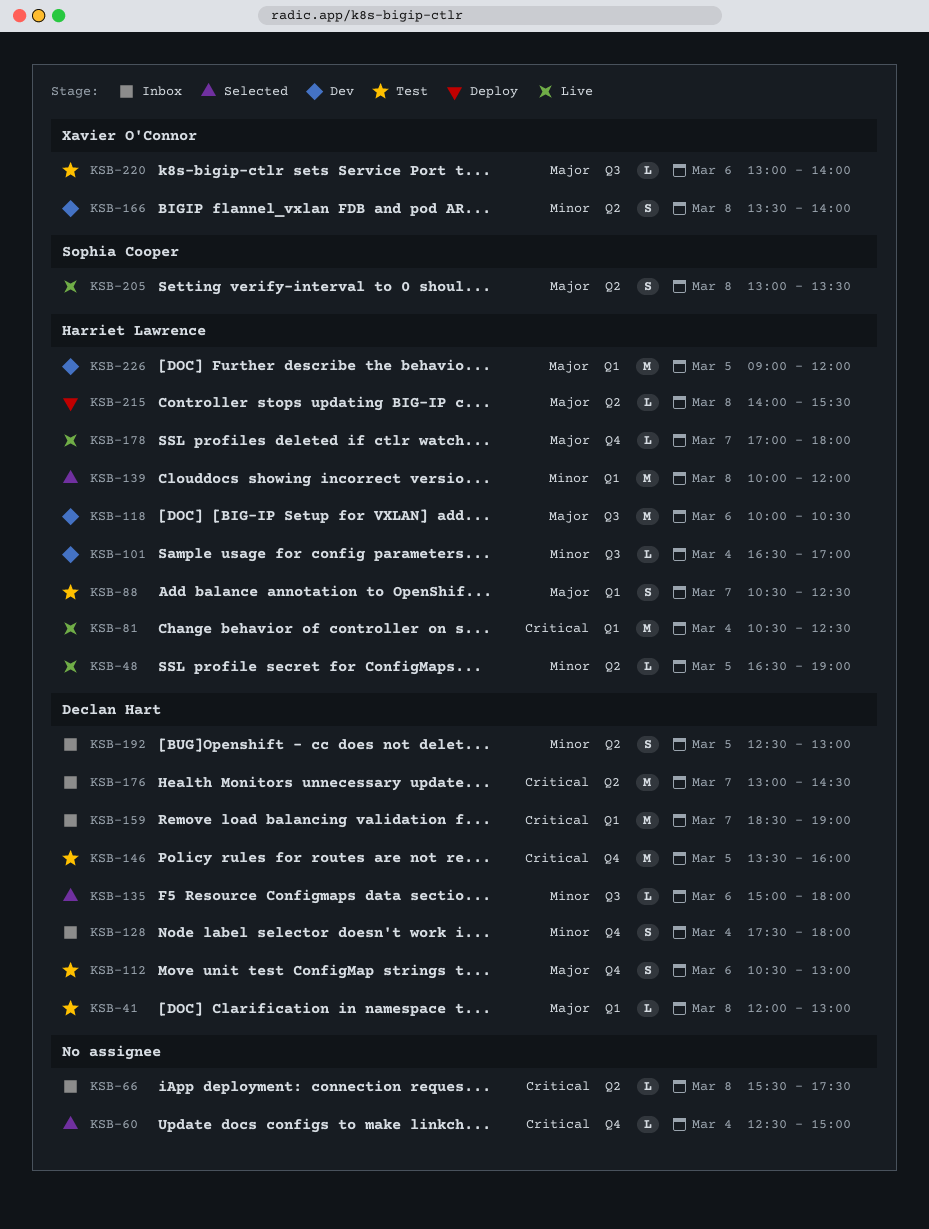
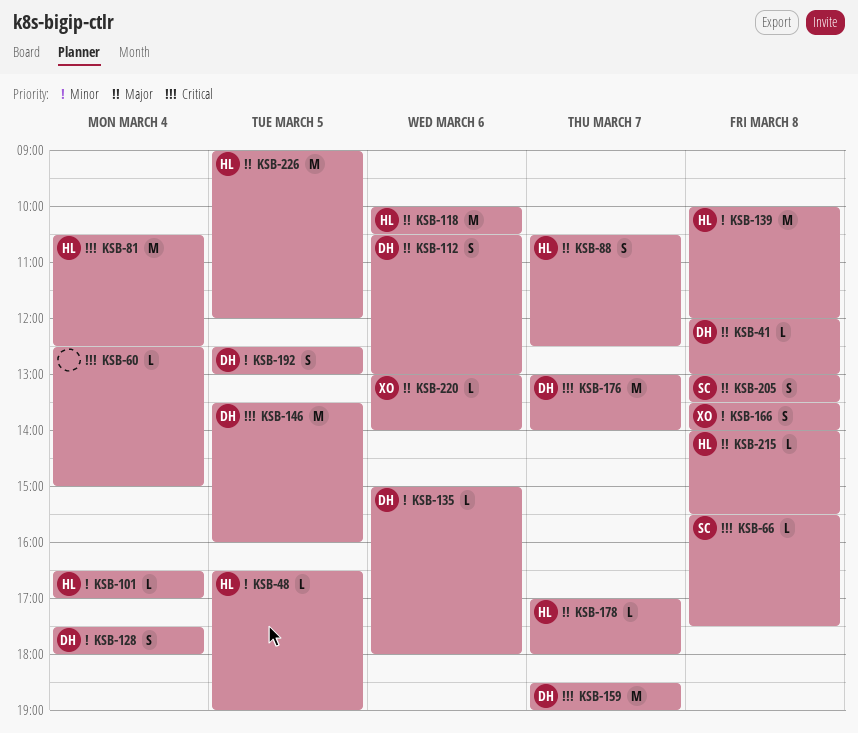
KSB-66, owner: none -> Sophia Cooper
KSB-176, ends: 14:30 -> 14:00

